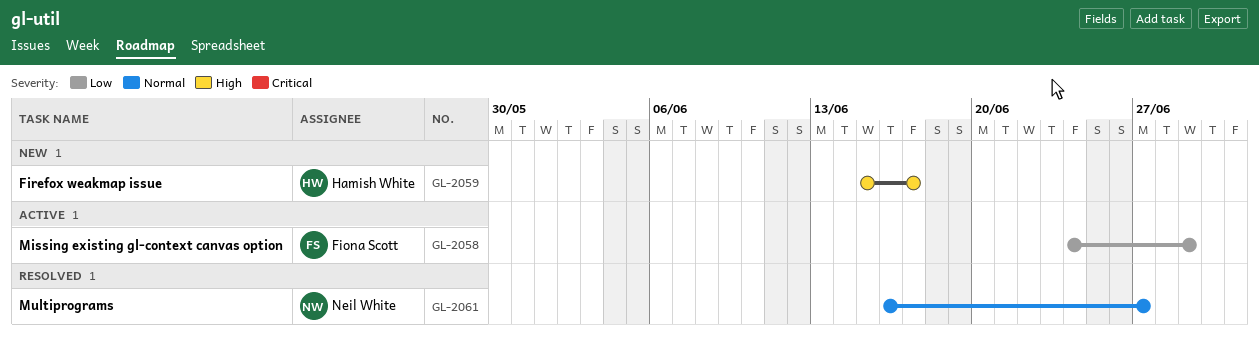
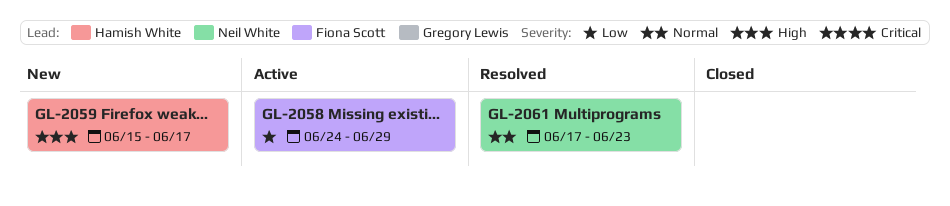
GL-2061, start: Jun 16 -> Jun 17
GL-2061, due: Jun 27 -> Jun 23

